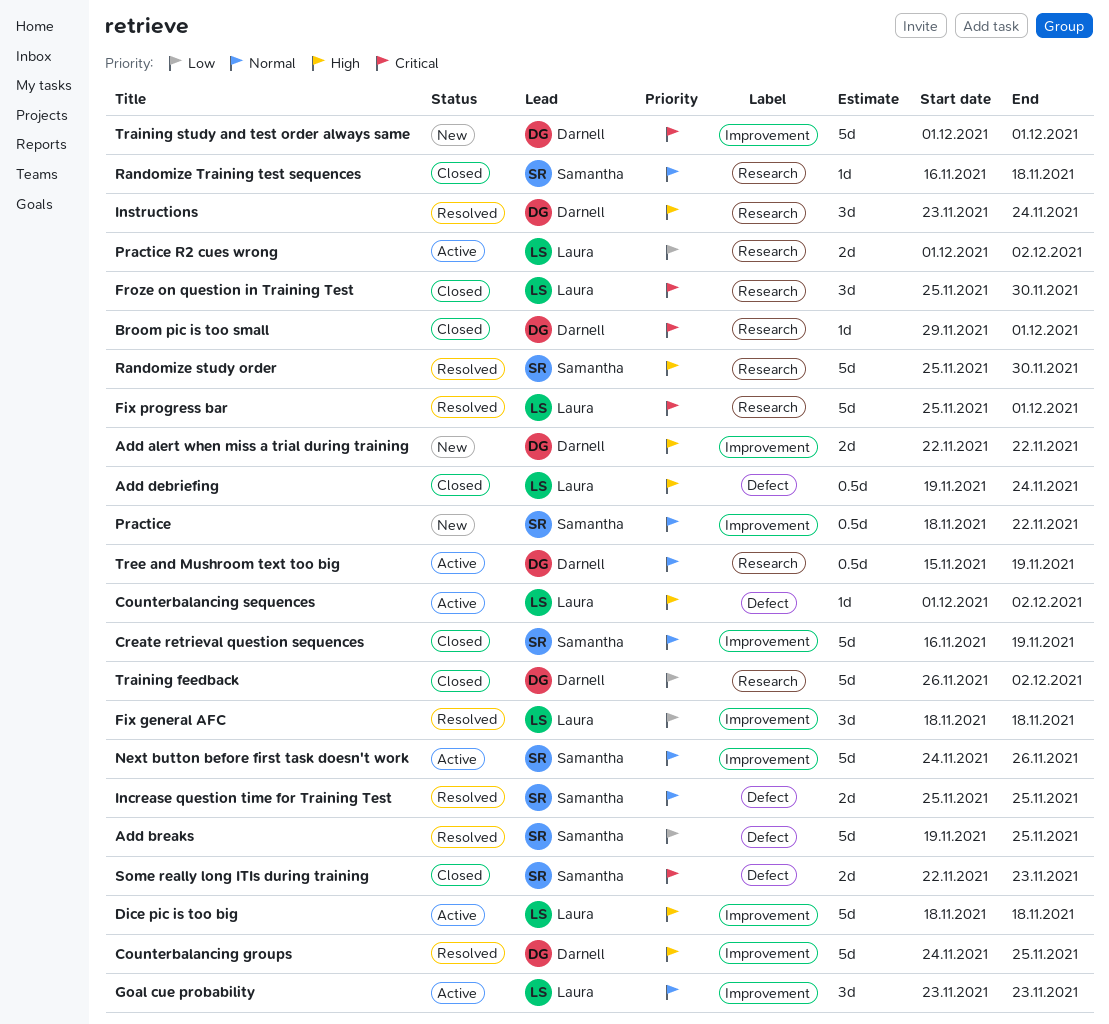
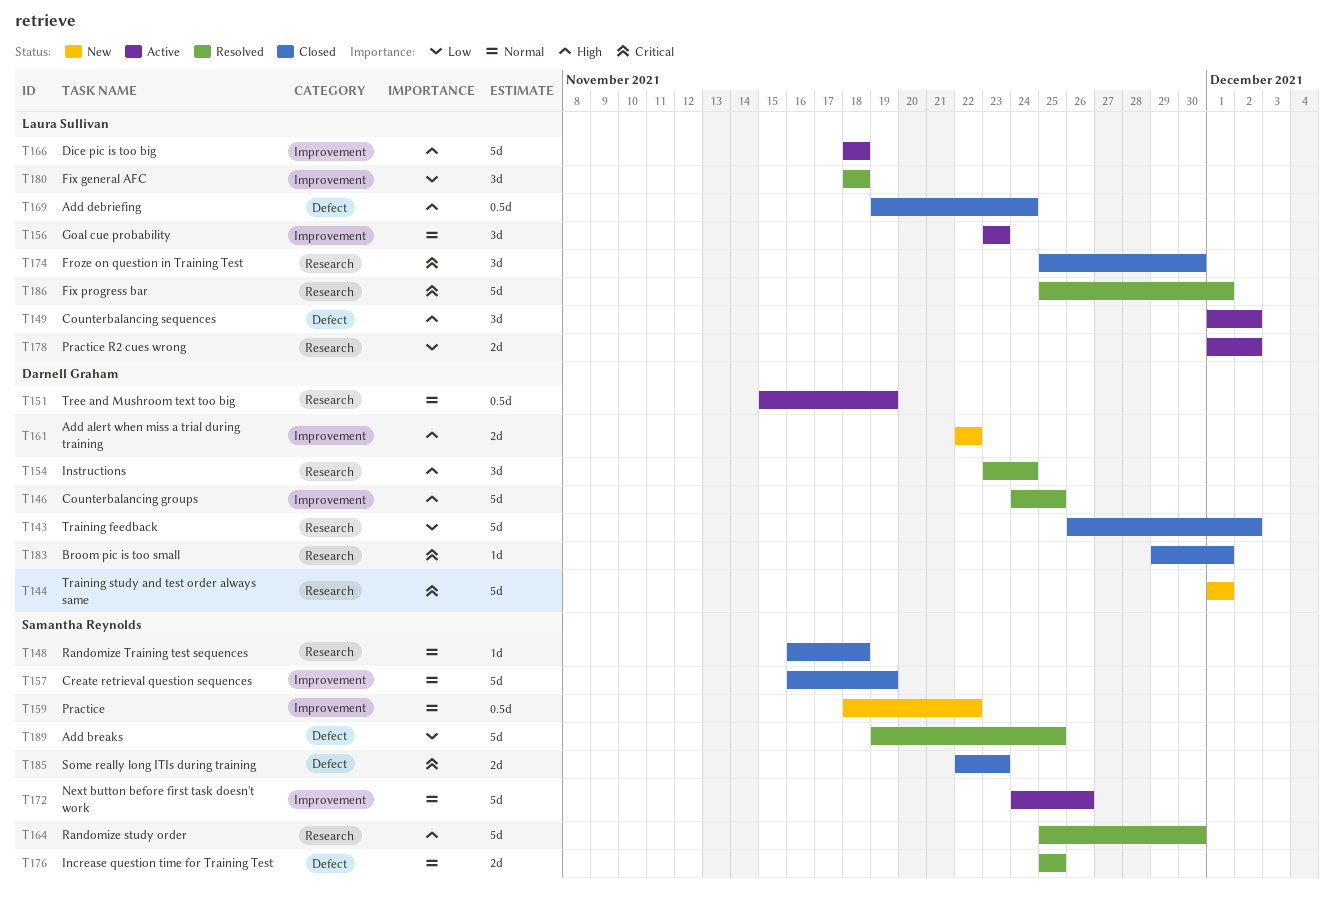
Counterbalancing sequences, estimate: 1d -> 3d
Training study and test order always same, label: Improvement -> Research

